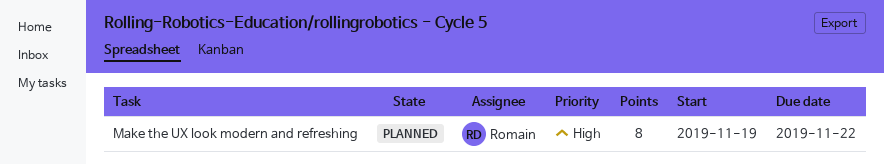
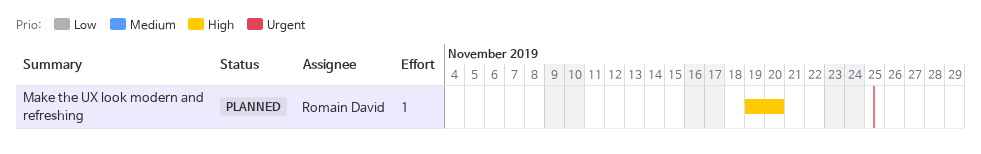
Make the UX look modern and refreshing, estimate: 8 -> 1
Make the UX look modern and refreshing, due: Nov 22 -> Nov 20

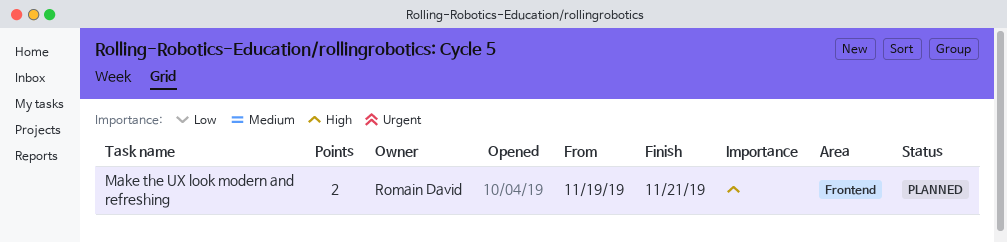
Make the UX look modern and refreshing, estimate: 1 -> 2
Make the UX look modern and refreshing, due: Nov 20 -> Nov 21

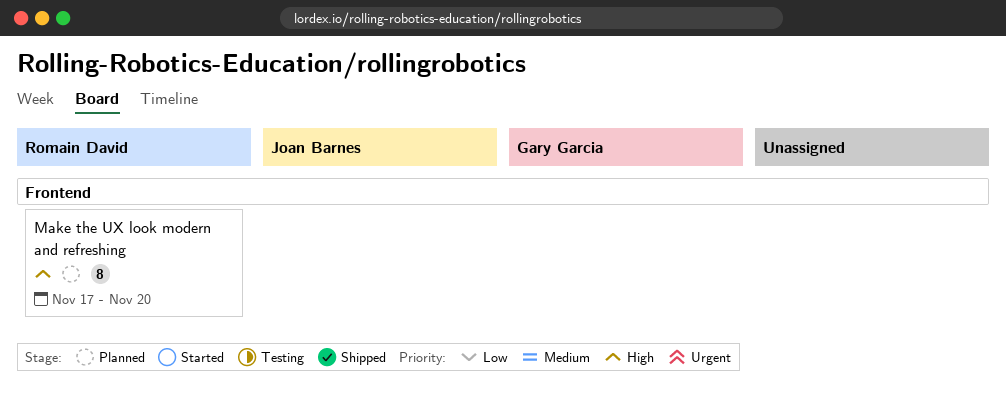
Make the UX look modern and refreshing, estimate: 2 -> 8
Make the UX look modern and refreshing, start: Nov 19 -> Nov 17
Make the UX look modern and refreshing, due: Nov 21 -> Nov 20

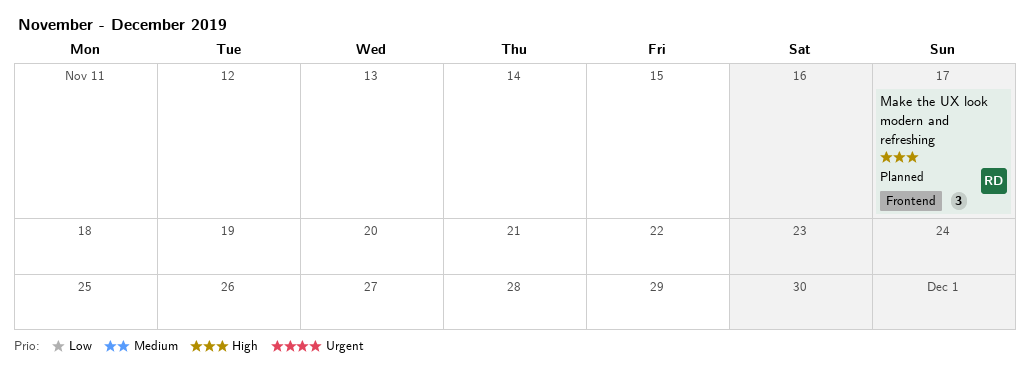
Make the UX look modern and refreshing, estimate: 8 -> 3
Make the UX look modern and refreshing, due: Nov 20 -> Nov 17

